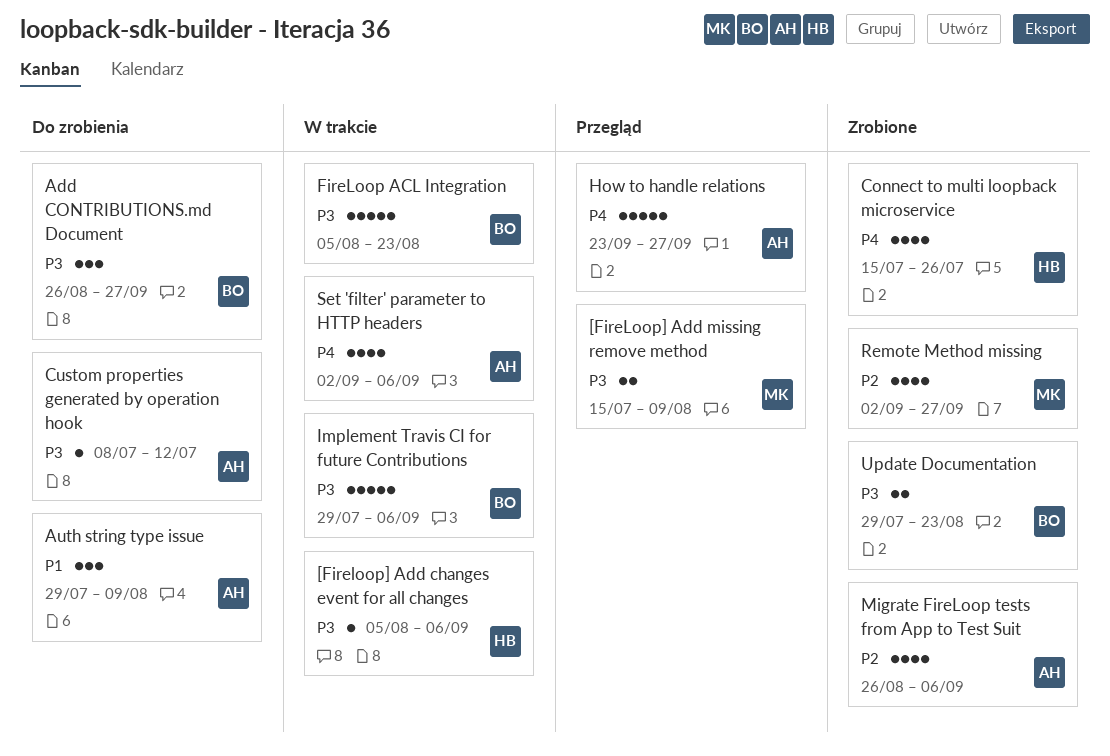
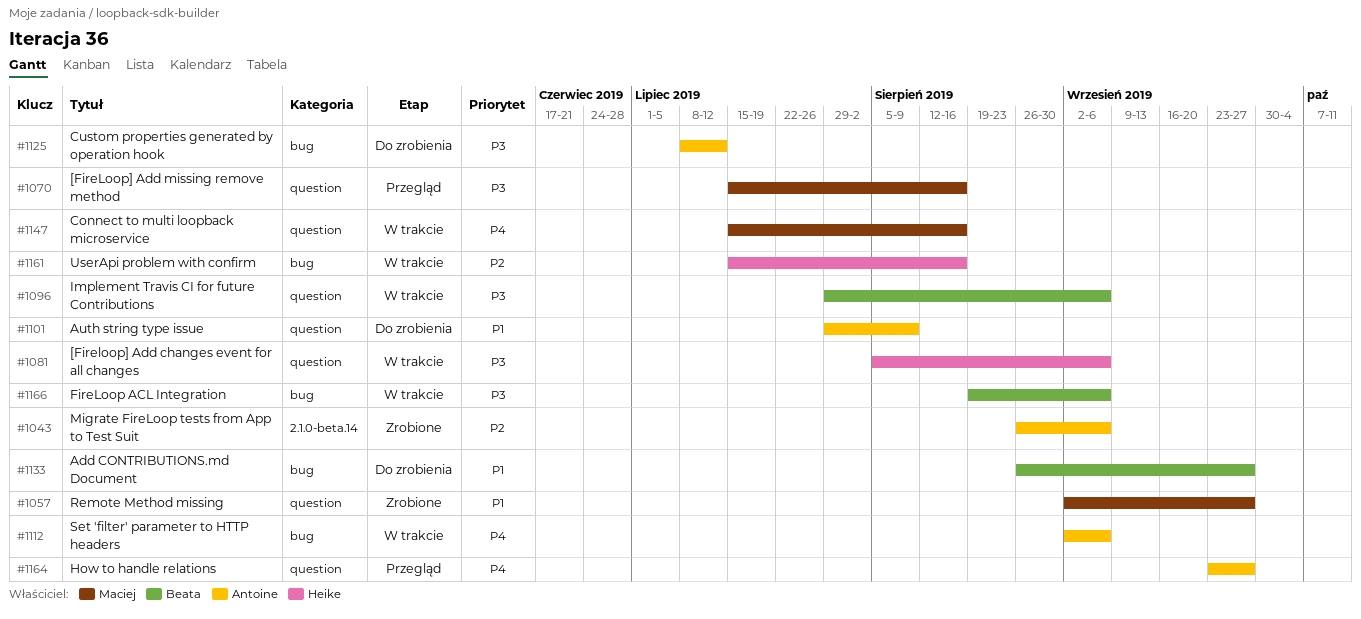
[FireLoop] Add missing remove method, due: Aug 9 -> Aug 16
Add CONTRIBUTIONS.md Document, priority: P3 -> P1
Connect to multi loopback microservice, status: Zrobione -> W trakcie
Connect to multi loopback microservice, owner: Heike -> Maciej
Connect to multi loopback microservice, due: Jul 26 -> Aug 16
FireLoop ACL Integration, start: Aug 5 -> Aug 19
FireLoop ACL Integration, due: Aug 23 -> Sep 6
Remote Method missing, priority: P2 -> P1
Update Documentation: present -> none
UserApi problem with confirm: none -> present

